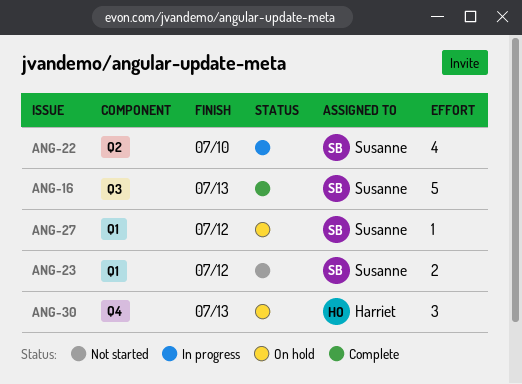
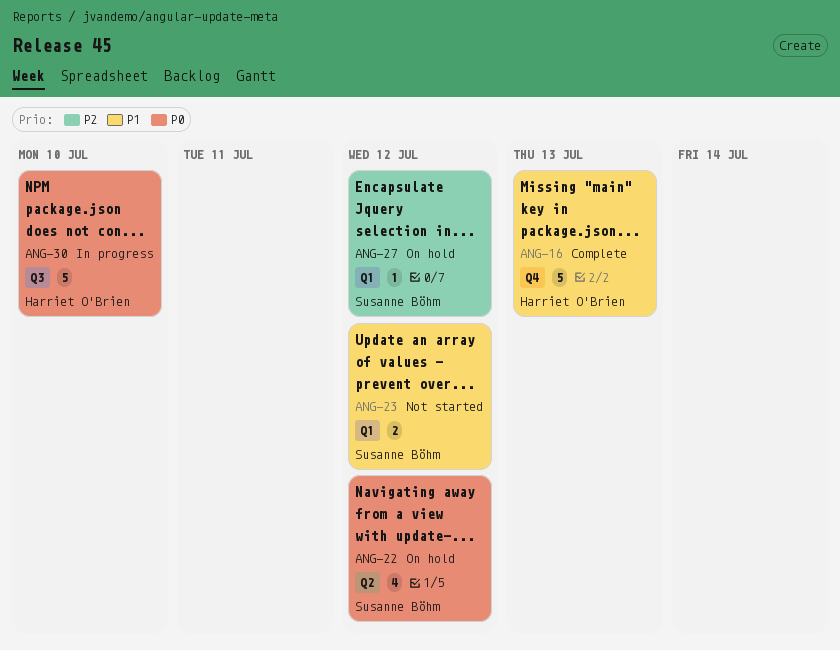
ANG-16, owner: Susanne Böhm -> Harriet O'Brien
ANG-16, label: Q3 -> Q4
ANG-22, status: In progress -> On hold
ANG-22, due: Jul 10 -> Jul 12
ANG-30, status: On hold -> In progress
ANG-30, label: Q4 -> Q3
ANG-30, estimate: 3 -> 5
ANG-30, due: Jul 13 -> Jul 10

